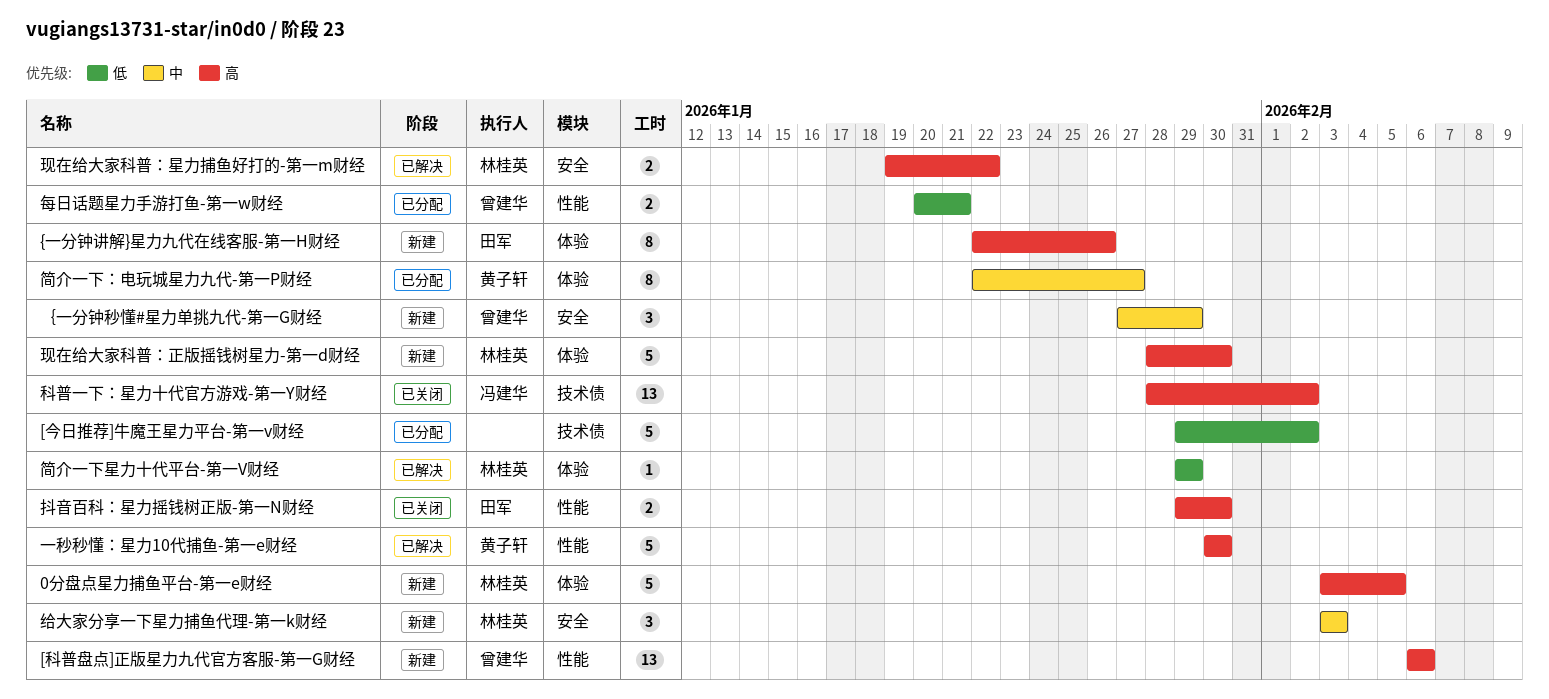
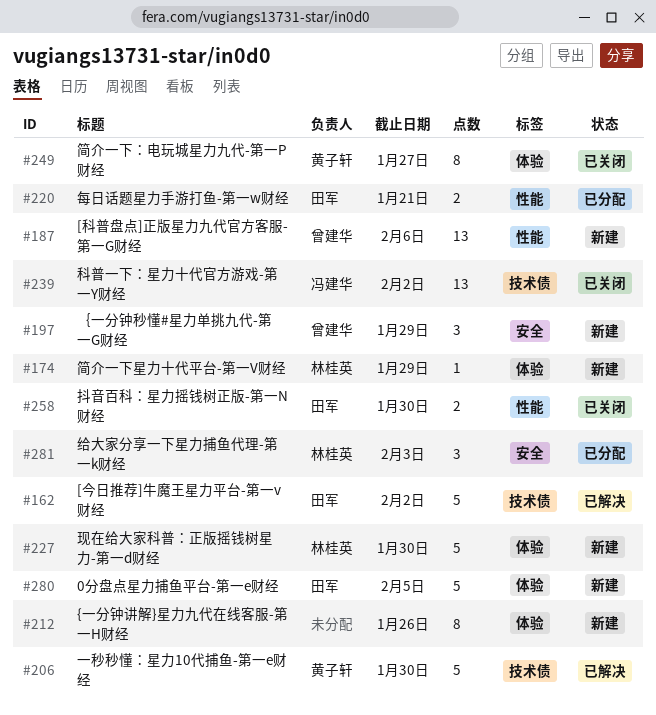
0分盘点星力捕鱼平台-第一e财经, owner: 林桂英 -> 田军
[今日推荐]牛魔王星力平台-第一v财经, status: 已分配 -> 已解决
[今日推荐]牛魔王星力平台-第一v财经, owner: none -> 田军
{一分钟讲解}星力九代在线客服-第一H财经, owner: 田军 -> none
一秒秒懂：星力10代捕鱼-第一e财经, label: 性能 -> 技术债
每日话题星力手游打鱼-第一w财经, owner: 曾建华 -> 田军
现在给大家科普：星力捕鱼好打的-第一m财经: present -> none
简介一下星力十代平台-第一V财经, status: 已解决 -> 新建
简介一下：电玩城星力九代-第一P财经, status: 已分配 -> 已关闭
给大家分享一下星力捕鱼代理-第一k财经, status: 新建 -> 已分配

